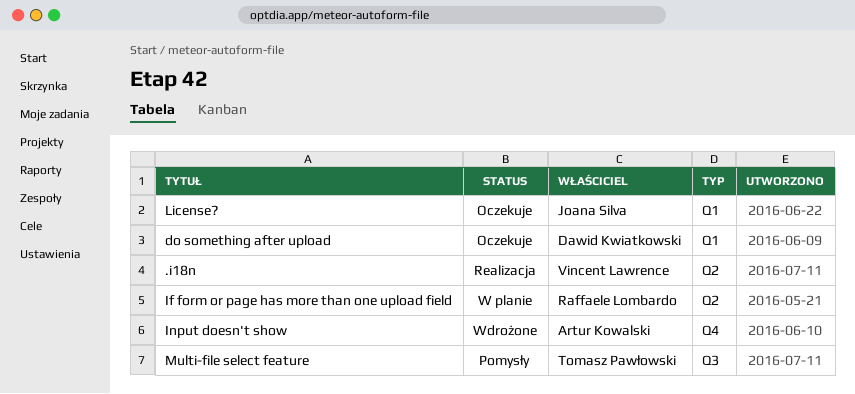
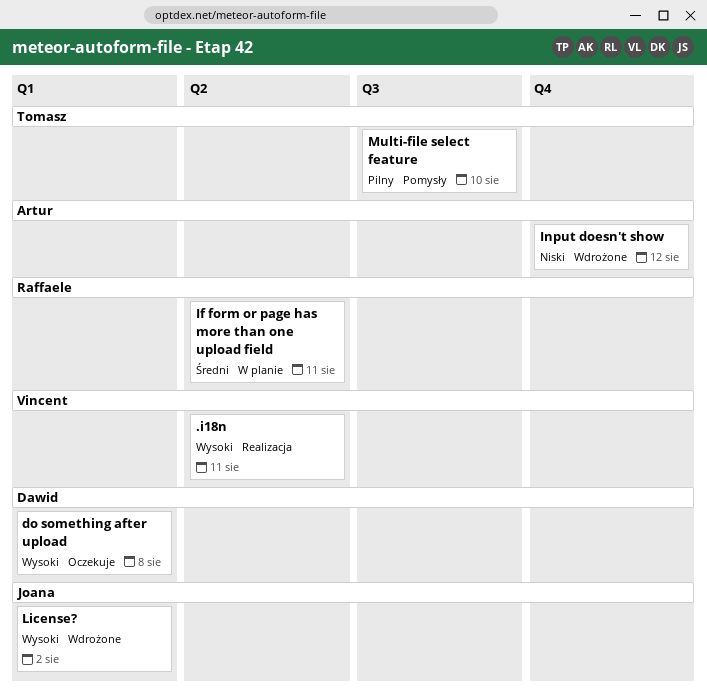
License?, status: Oczekuje -> Wdrożone

